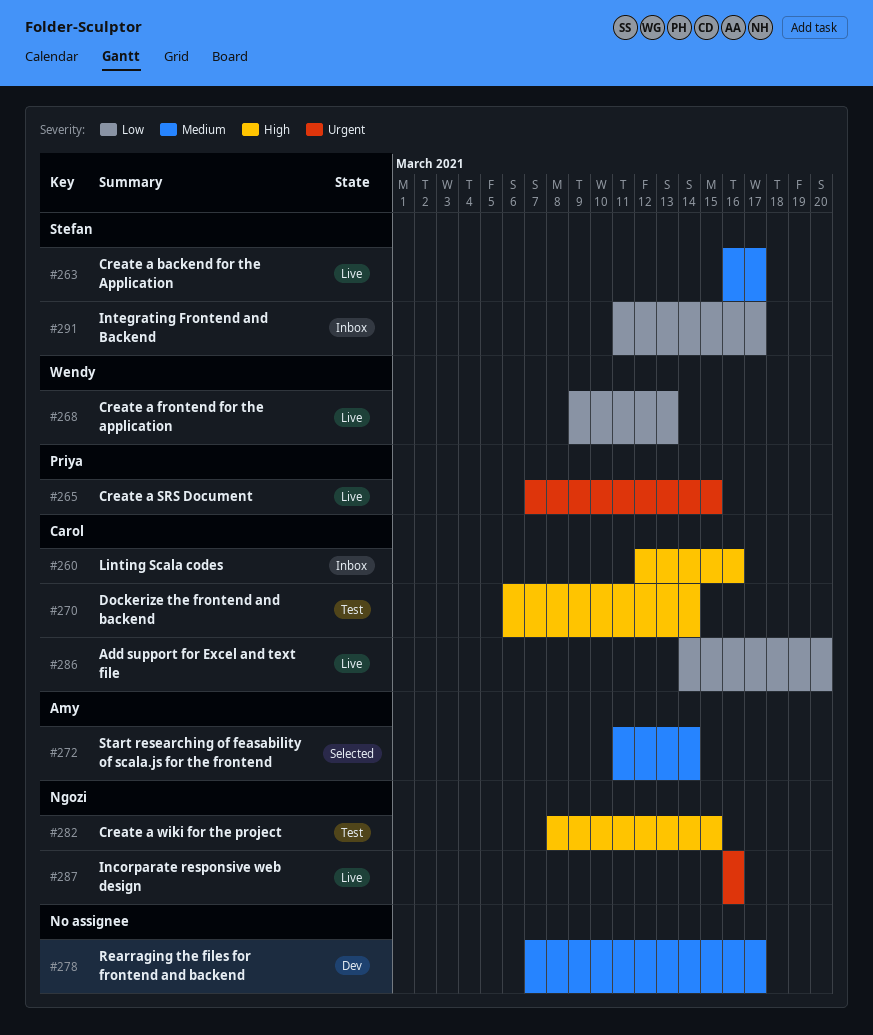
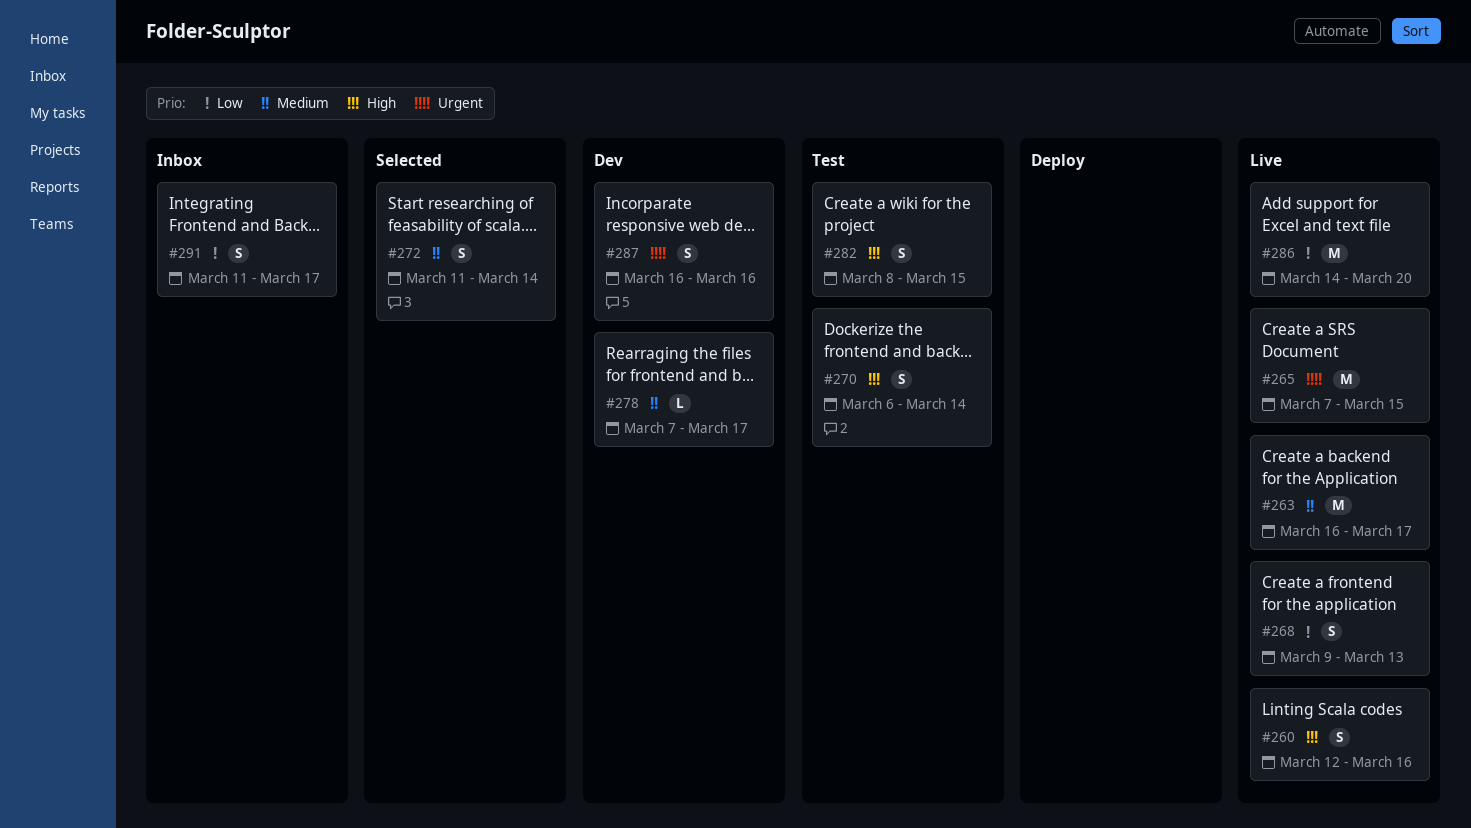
#260, status: Inbox -> Live
#287, status: Live -> Dev

